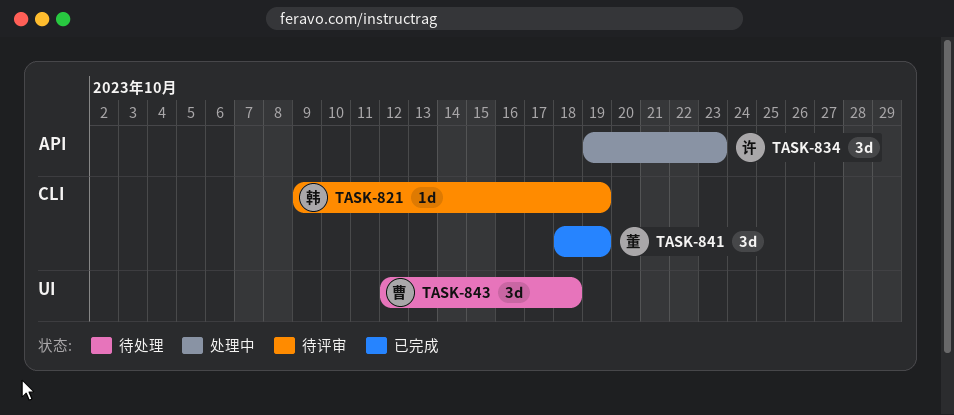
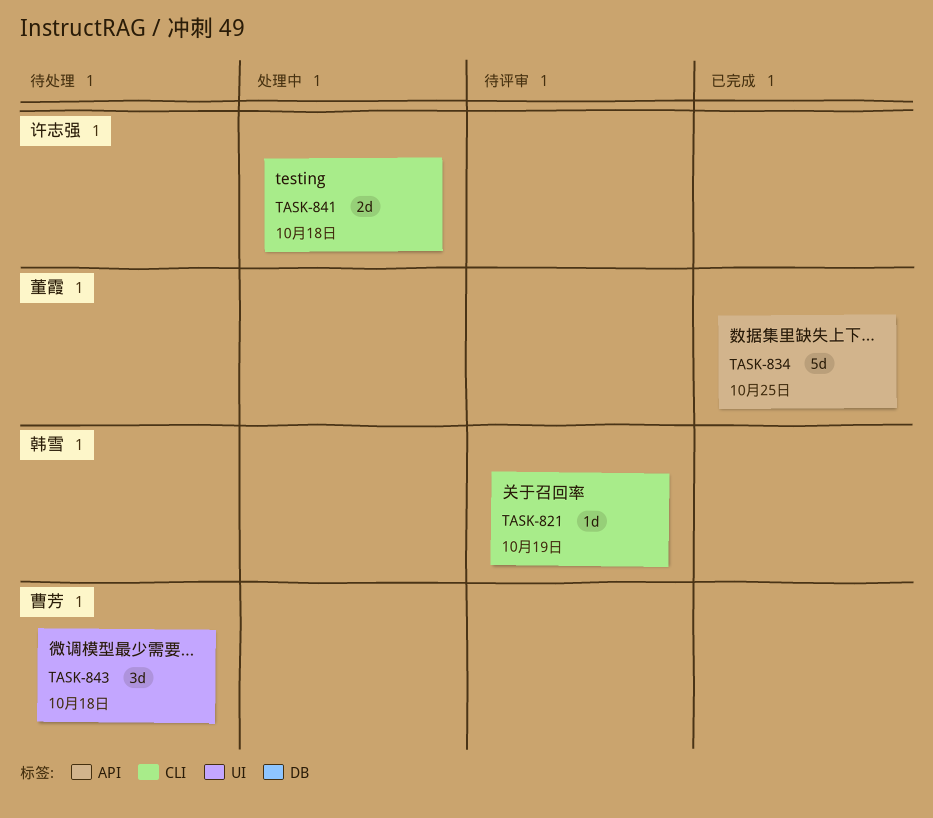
TASK-834, status: 处理中 -> 已完成
TASK-834, owner: 许志强 -> 董霞
TASK-834, estimate: 3d -> 5d
TASK-834, due: Oct 23 -> Oct 25
TASK-841, status: 已完成 -> 处理中
TASK-841, owner: 董霞 -> 许志强
TASK-841, estimate: 3d -> 2d
TASK-841, due: Oct 19 -> Oct 18

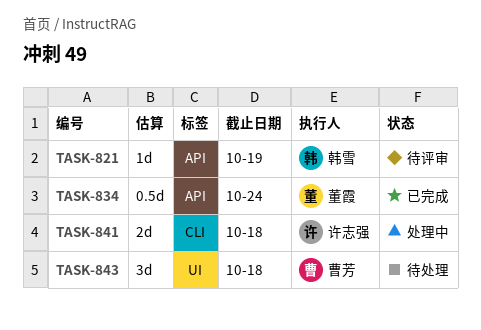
TASK-821, label: CLI -> API
TASK-834, estimate: 5d -> 0.5d
TASK-834, due: Oct 25 -> Oct 24

